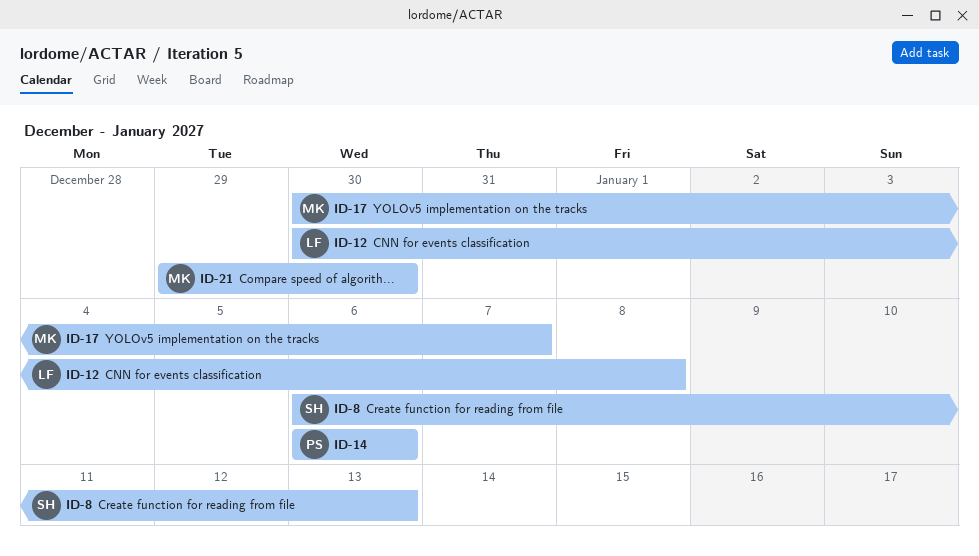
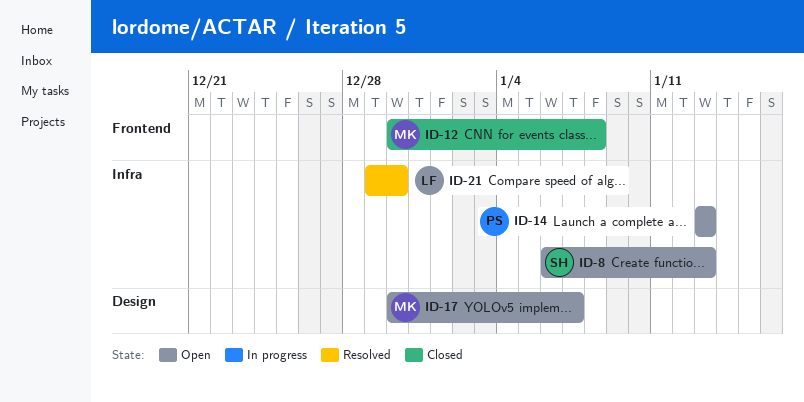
ID-12, owner: LF -> MK
ID-14, start: Jan 6 -> Jan 13
ID-14, due: Jan 6 -> Jan 13
ID-21, owner: MK -> LF

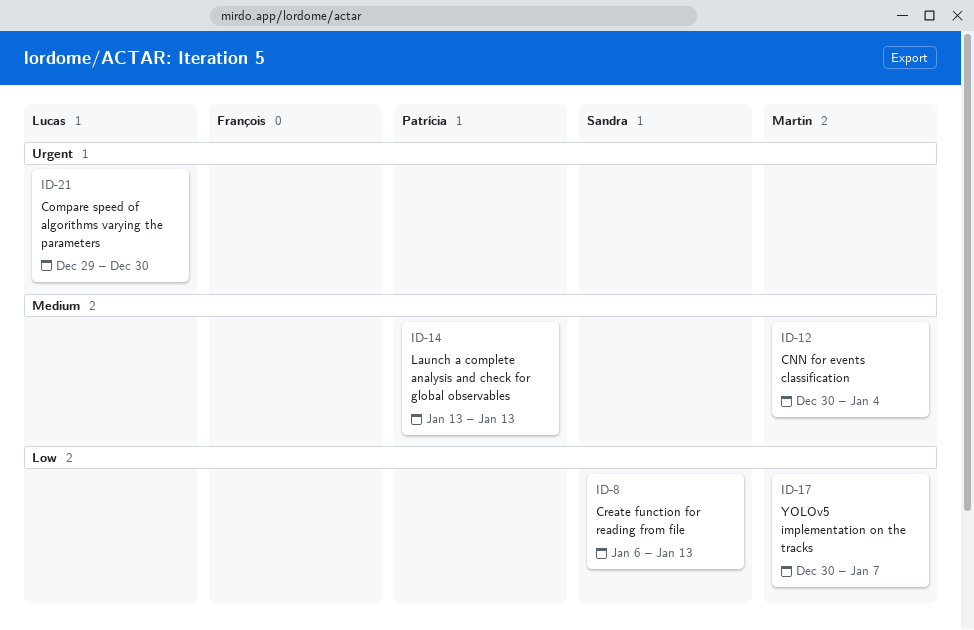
ID-12, due: Jan 8 -> Jan 4

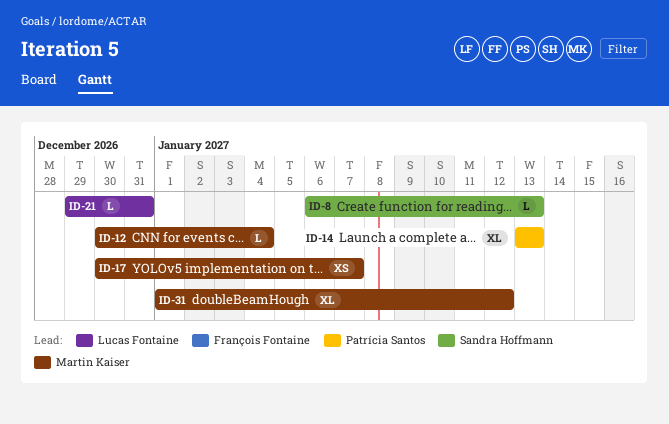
ID-21, due: Dec 30 -> Dec 31
ID-31: none -> present

